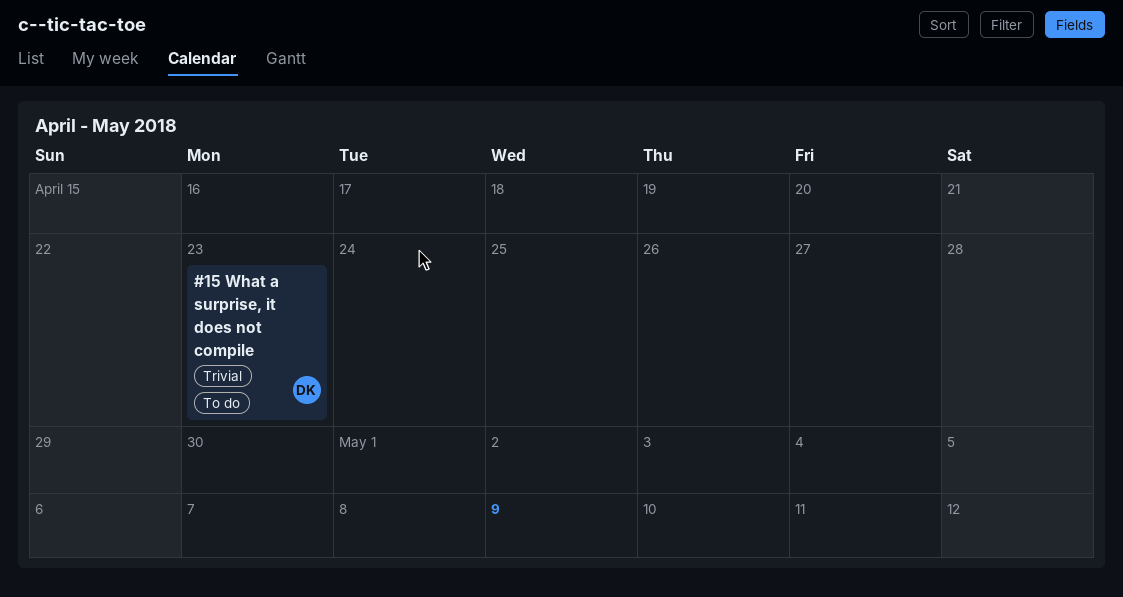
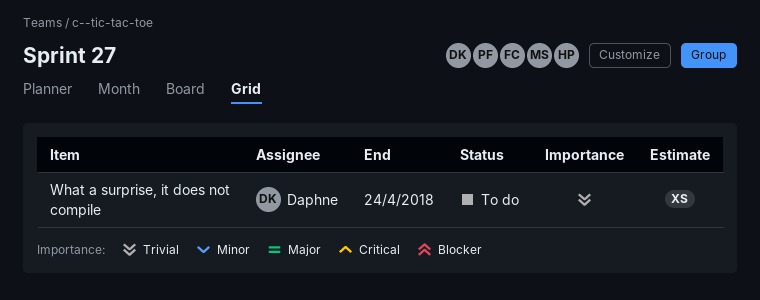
What a surprise, it does not compile, due: Apr 23 -> Apr 24

